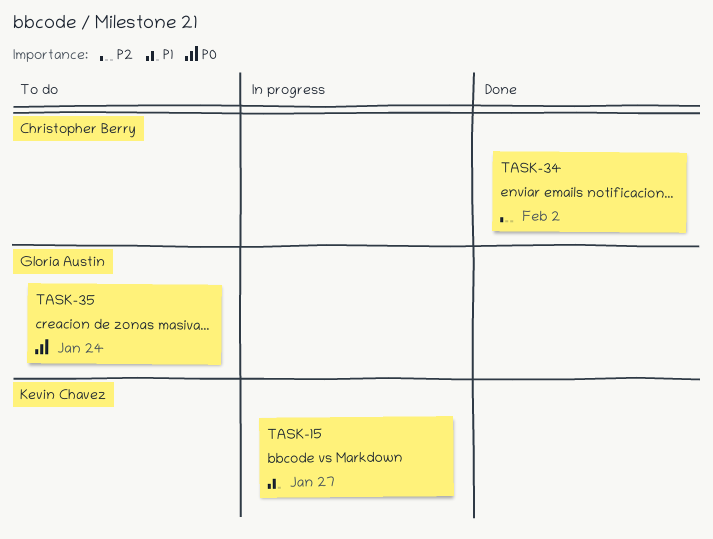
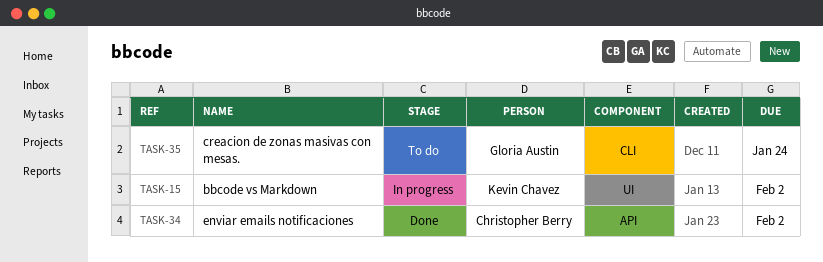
TASK-15, due: Jan 27 -> Feb 2

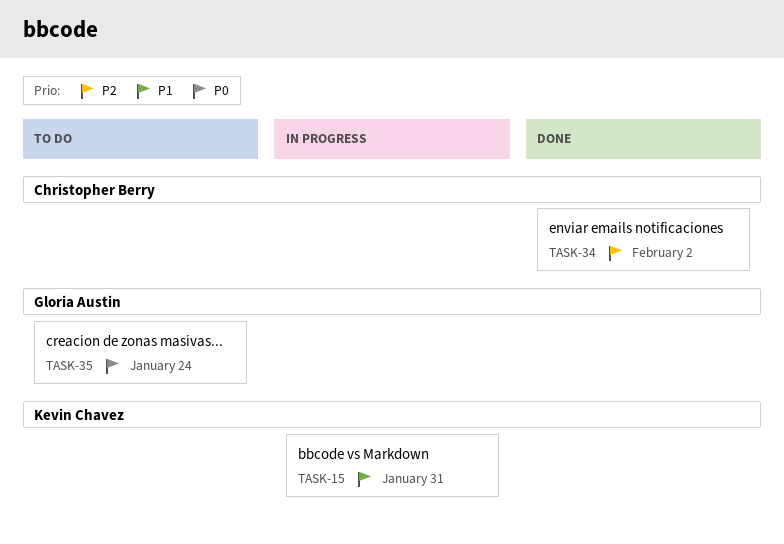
TASK-15, due: Feb 2 -> Jan 31

